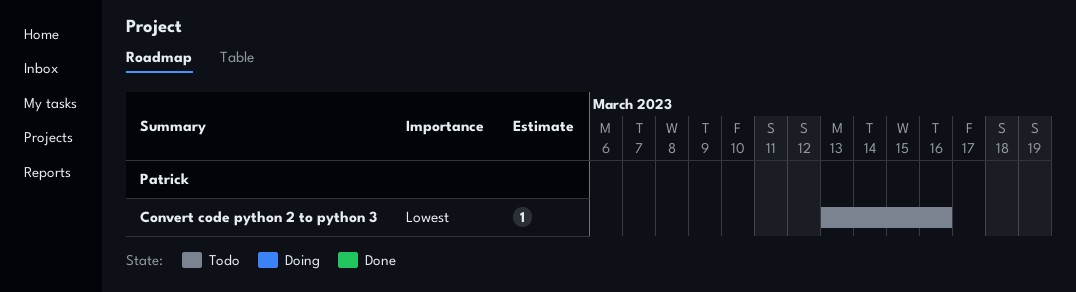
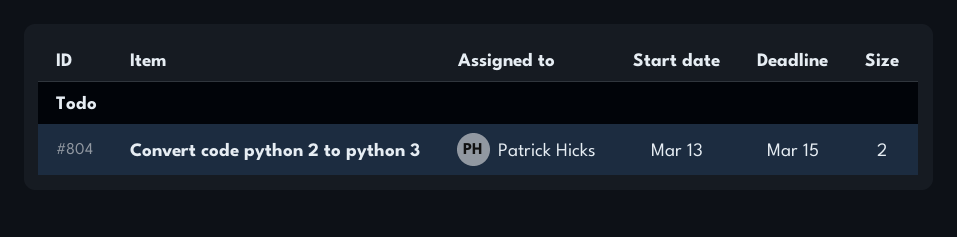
Convert code python 2 to python 3, estimate: 1 -> 2
Convert code python 2 to python 3, due: Mar 16 -> Mar 15

